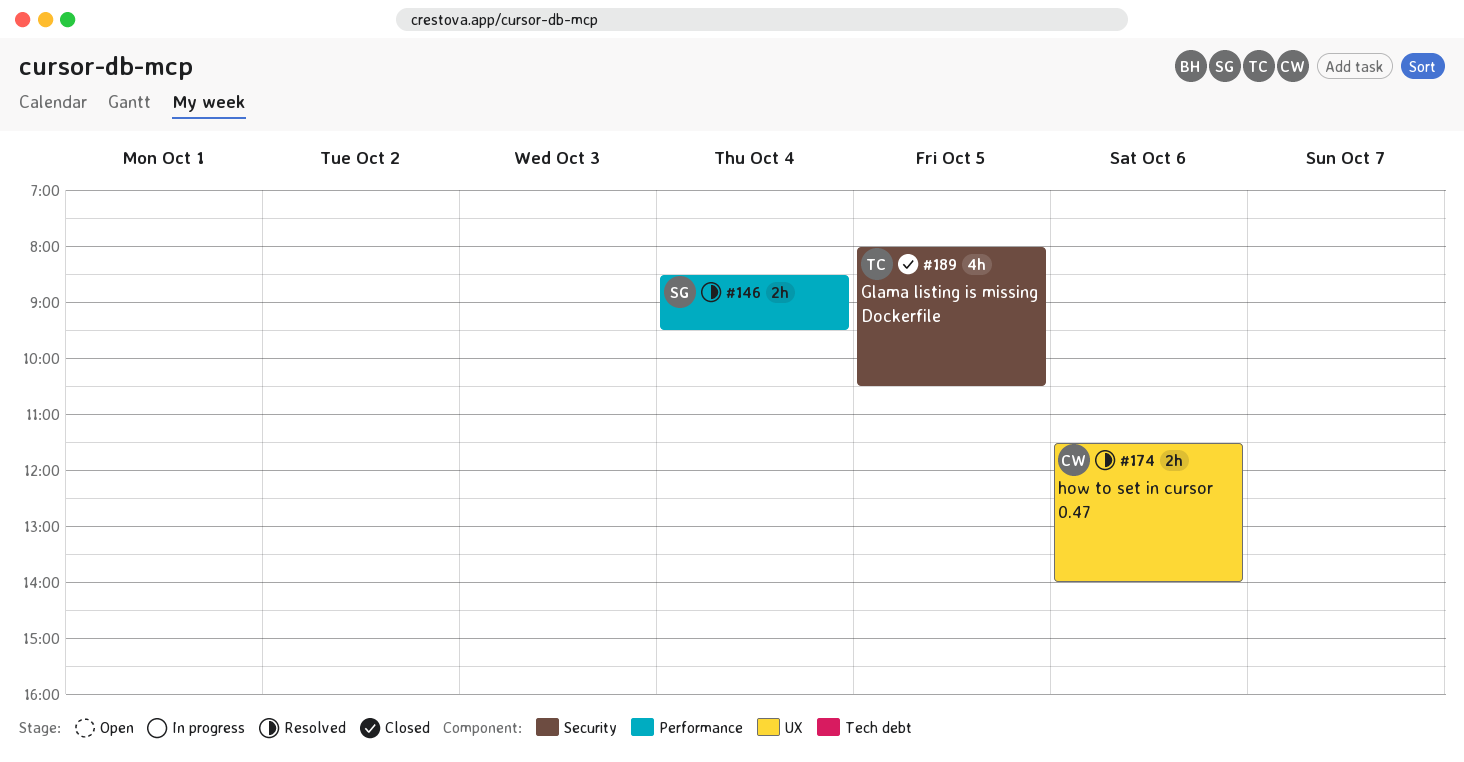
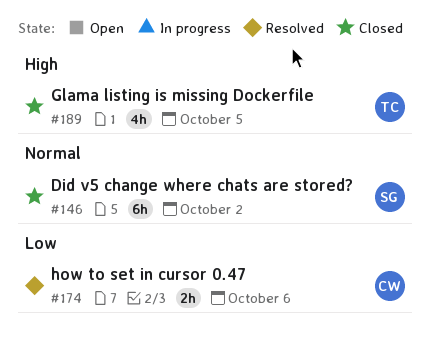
#146, status: Resolved -> Closed
#146, estimate: 2h -> 6h
#146, day: Oct 4 -> Oct 2

